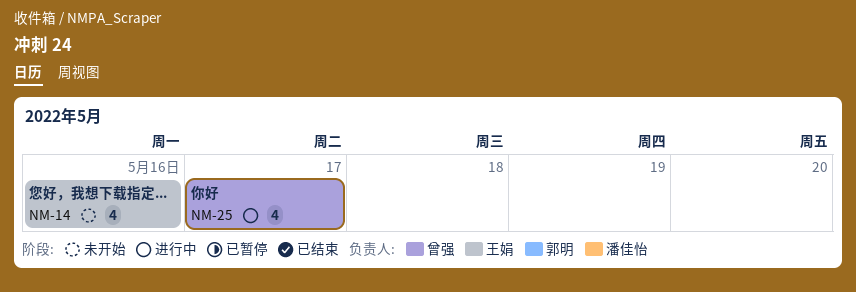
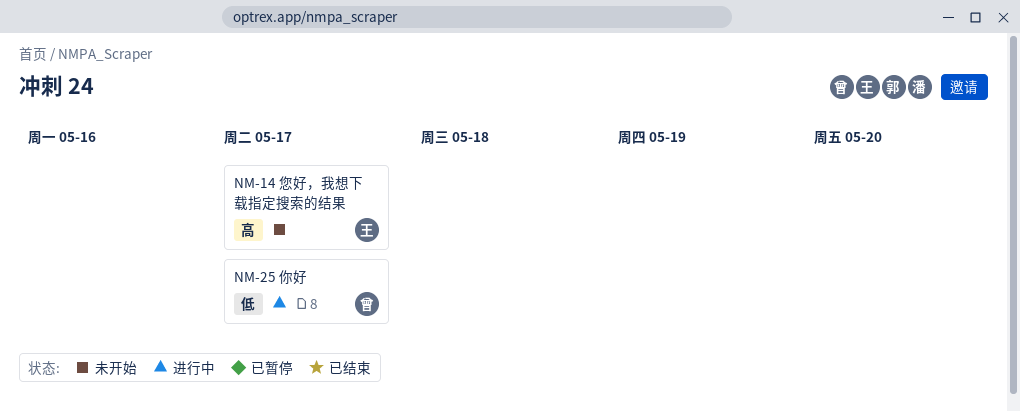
NM-14, due: May 16 -> May 17

